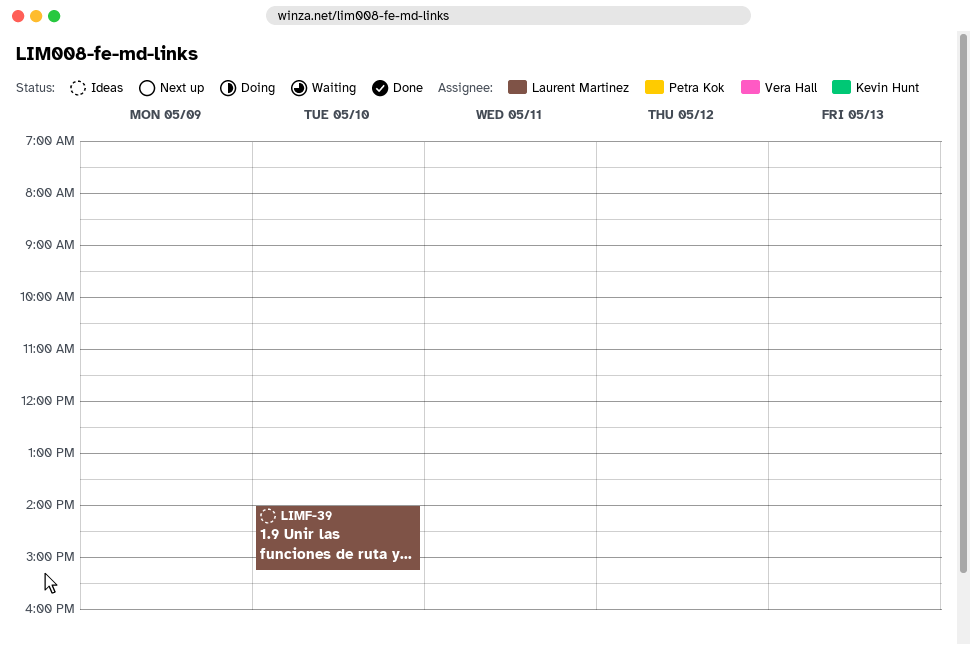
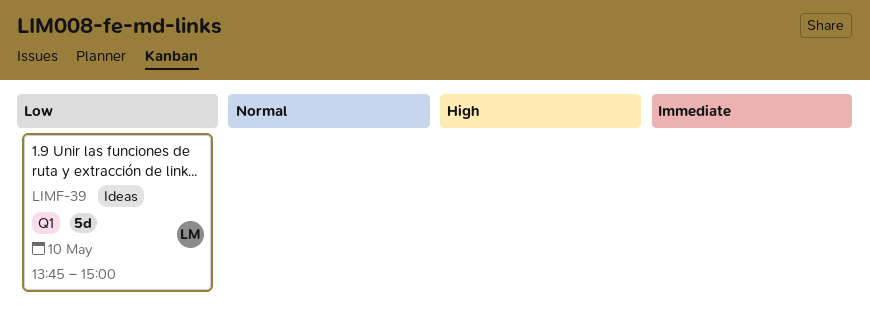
LIMF-39, begins: 14:00 -> 13:45
LIMF-39, ends: 15:15 -> 15:00

